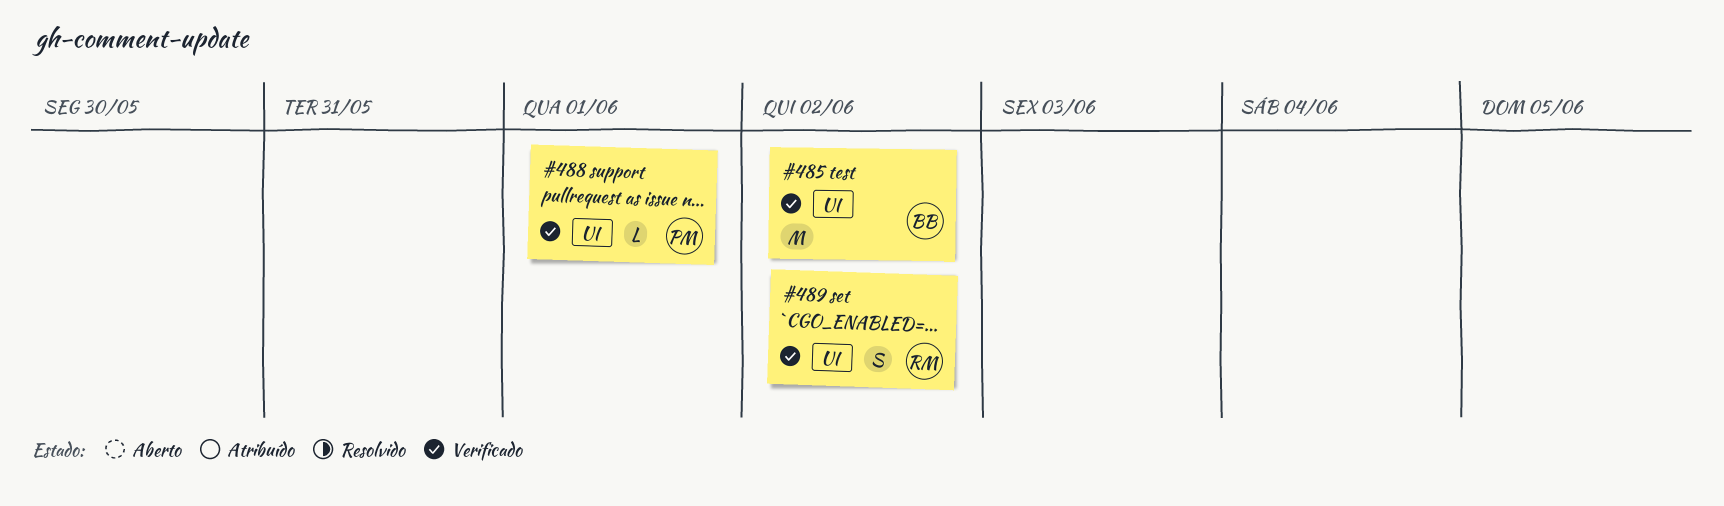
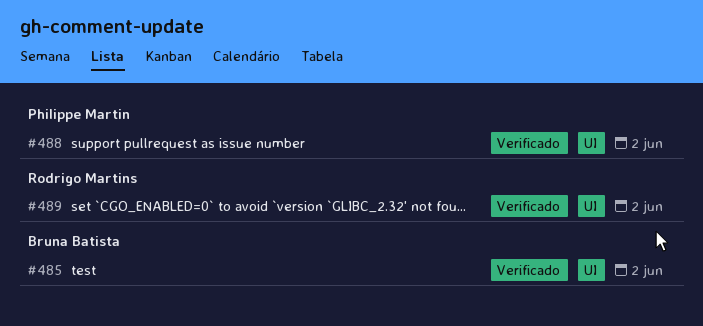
#488, due: Jun 1 -> Jun 2

